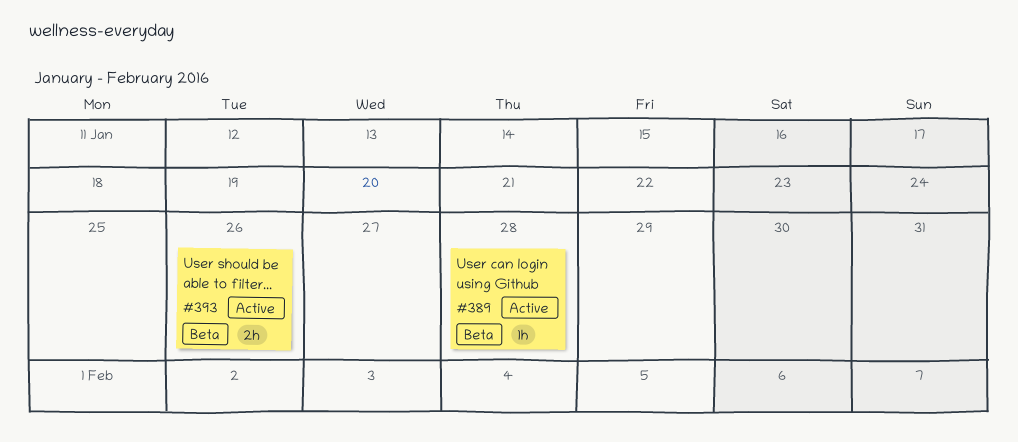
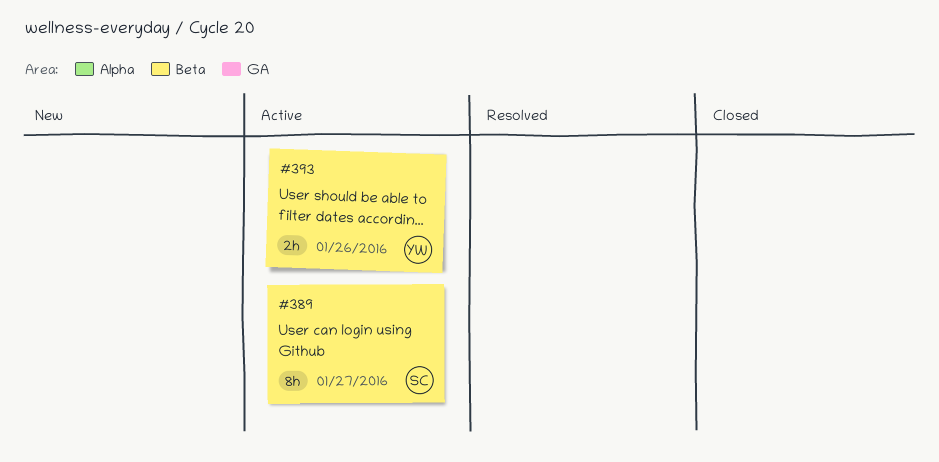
#389, estimate: 1h -> 8h
#389, due: Jan 28 -> Jan 27

